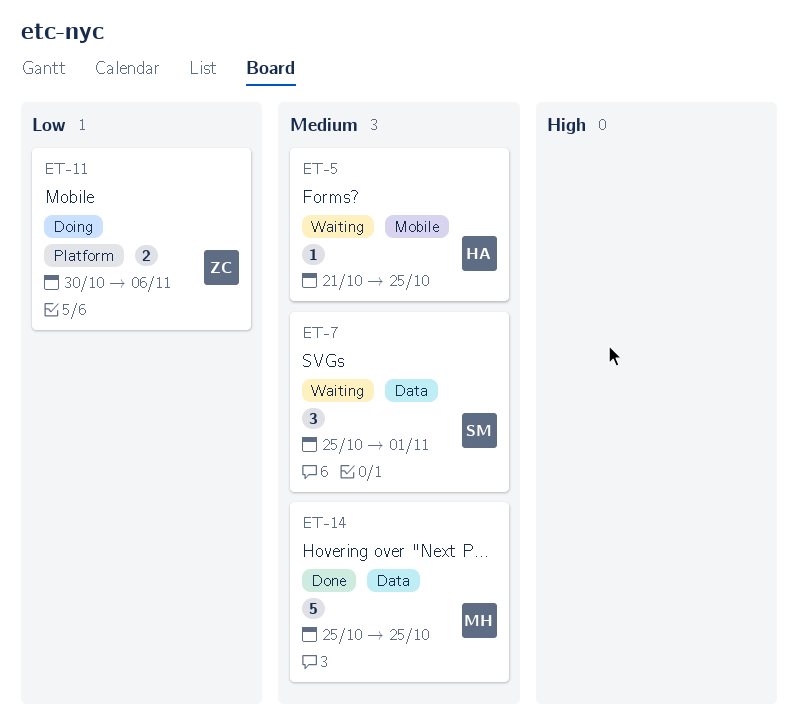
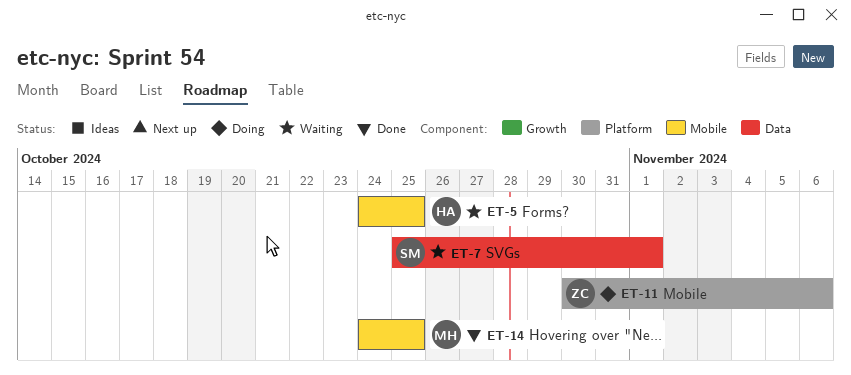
ET-5, start: Oct 21 -> Oct 24
ET-14, label: Data -> Mobile
ET-14, start: Oct 25 -> Oct 24

